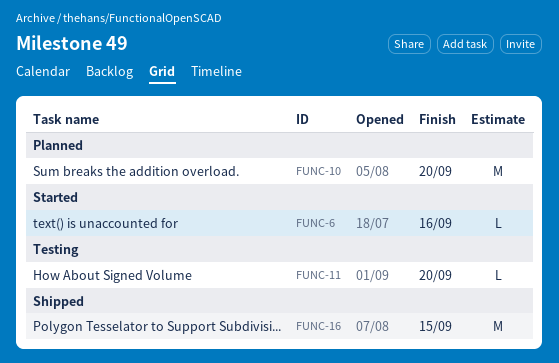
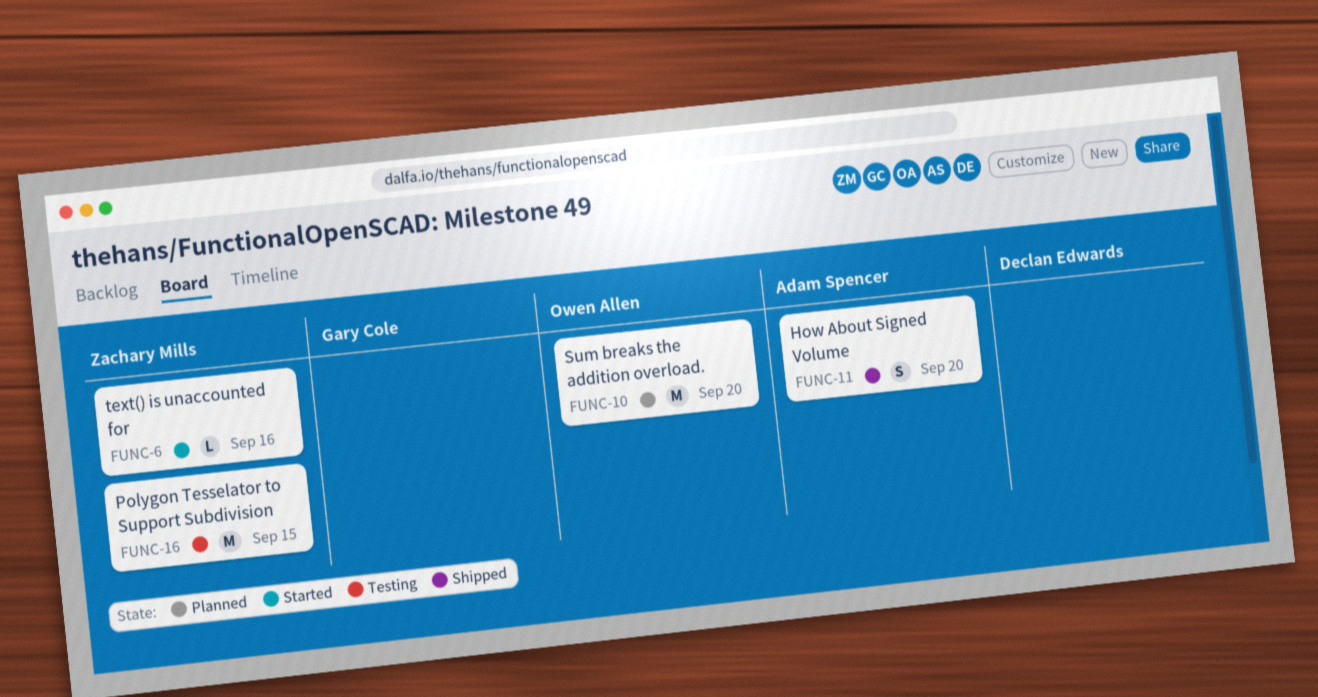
FUNC-11, status: Testing -> Shipped
FUNC-11, estimate: L -> S
FUNC-16, status: Shipped -> Testing

